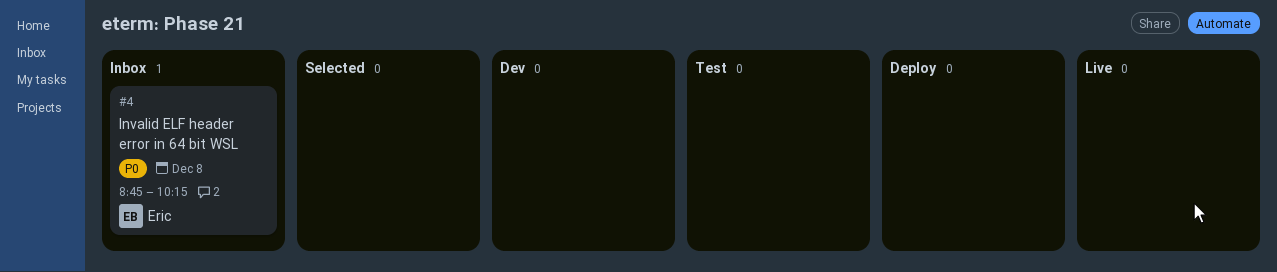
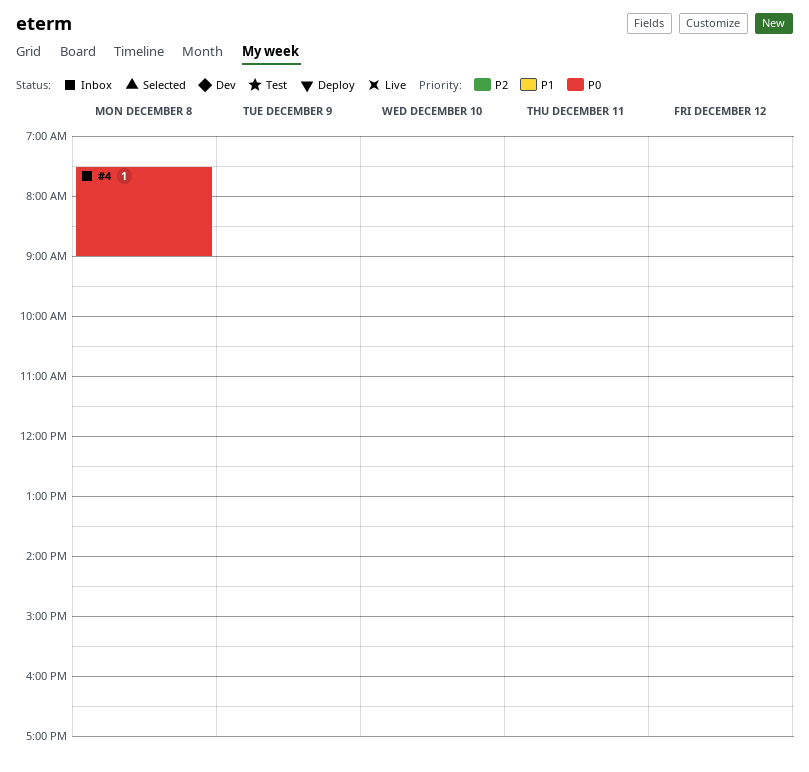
#4, begins: 08:45 -> 07:30
#4, ends: 10:15 -> 09:00

